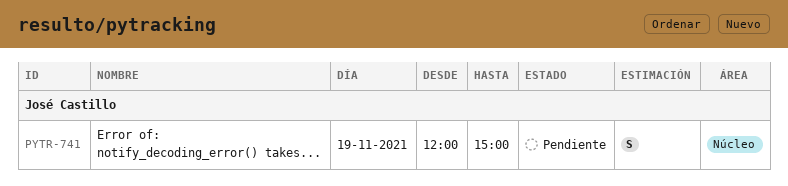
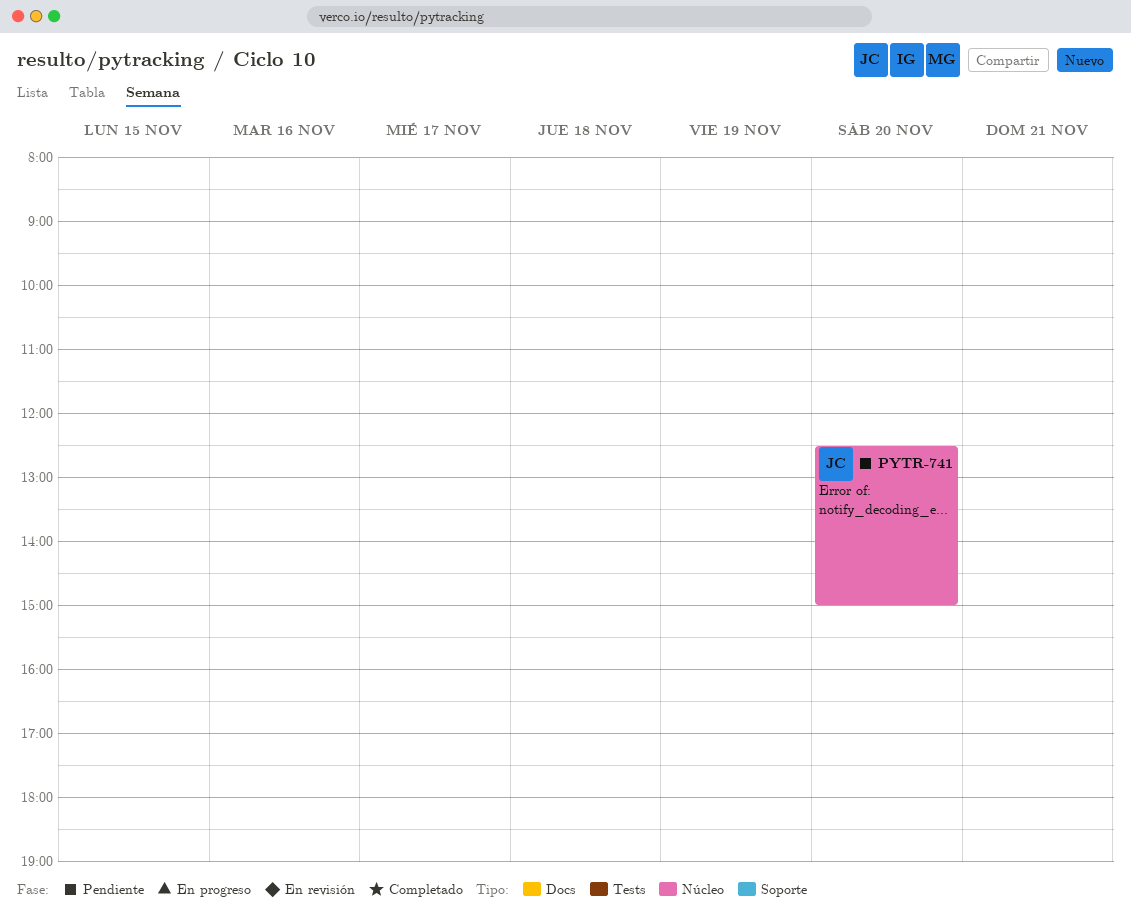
PYTR-741, day: Nov 19 -> Nov 20
PYTR-741, begins: 12:00 -> 12:30

